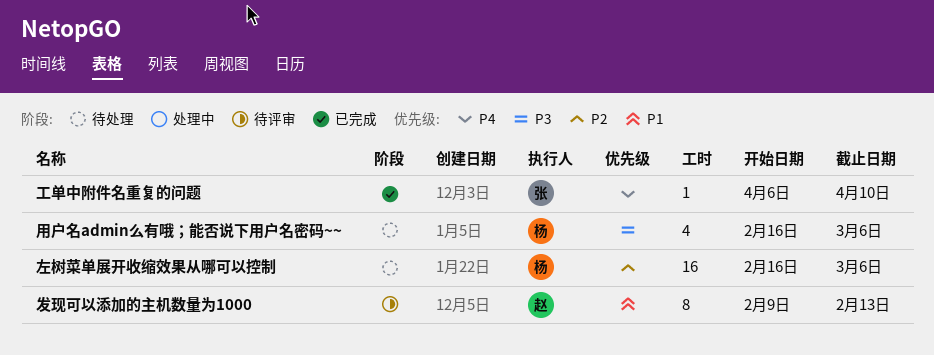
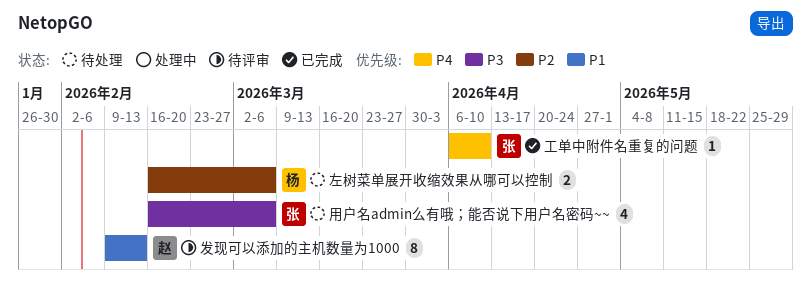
左树菜单展开收缩效果从哪可以控制, estimate: 16 -> 2
用户名admin么有哦；能否说下用户名密码~~, owner: 杨 -> 张

